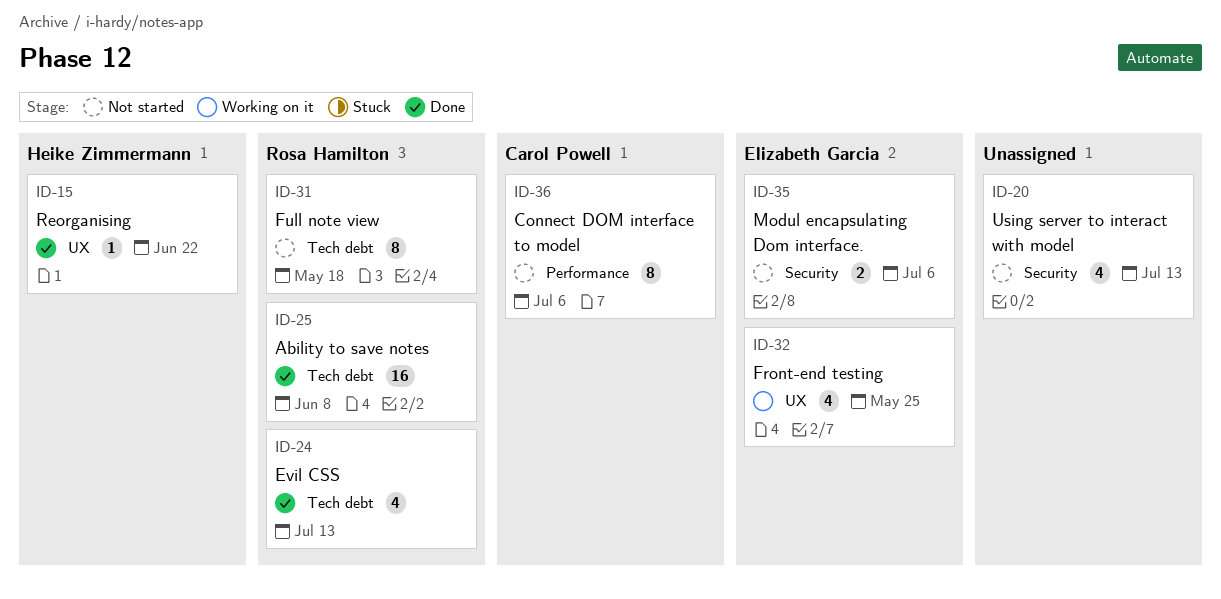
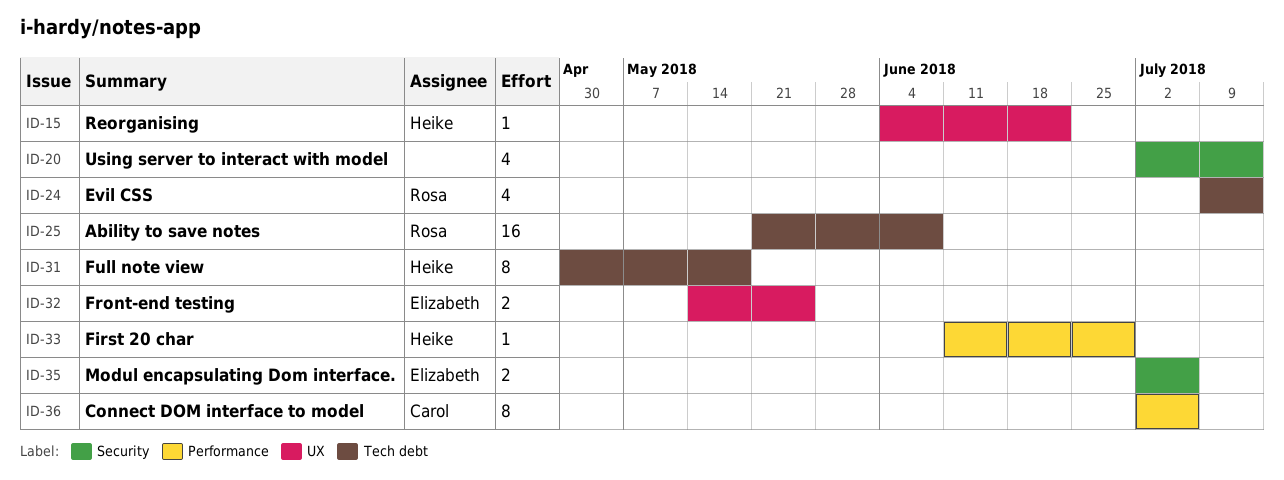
ID-31, owner: Rosa Hamilton -> Heike Zimmermann
ID-32, estimate: 4 -> 2
ID-33: none -> present

